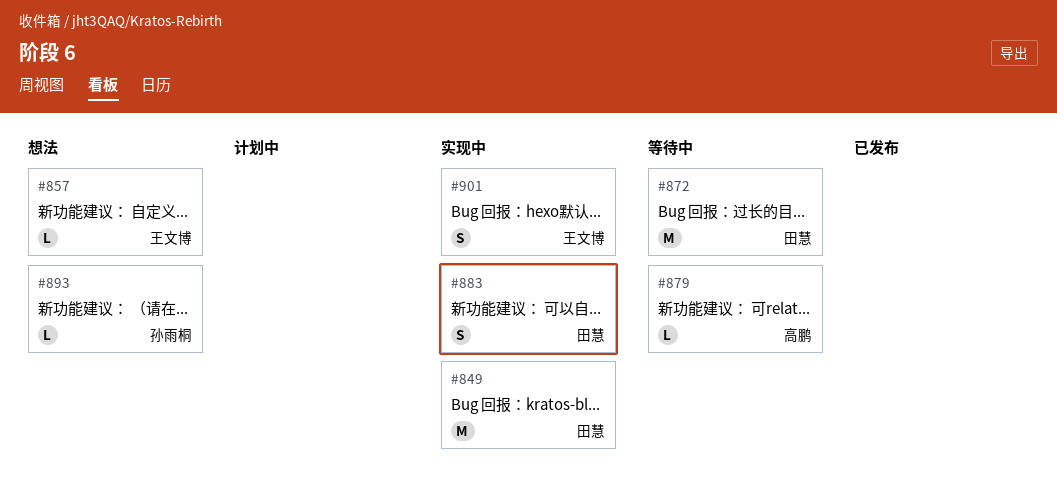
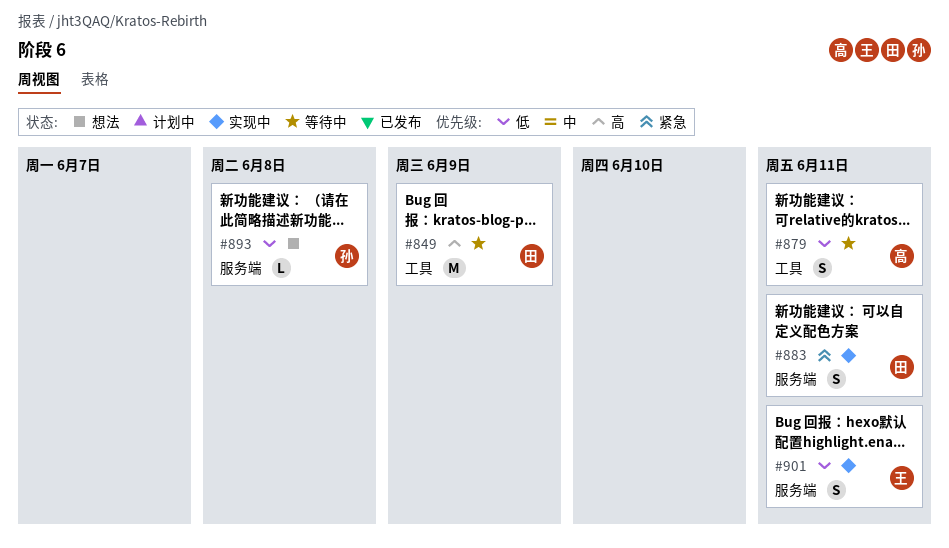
#849, status: 实现中 -> 等待中
#857: present -> none
#872: present -> none
#879, estimate: L -> S

